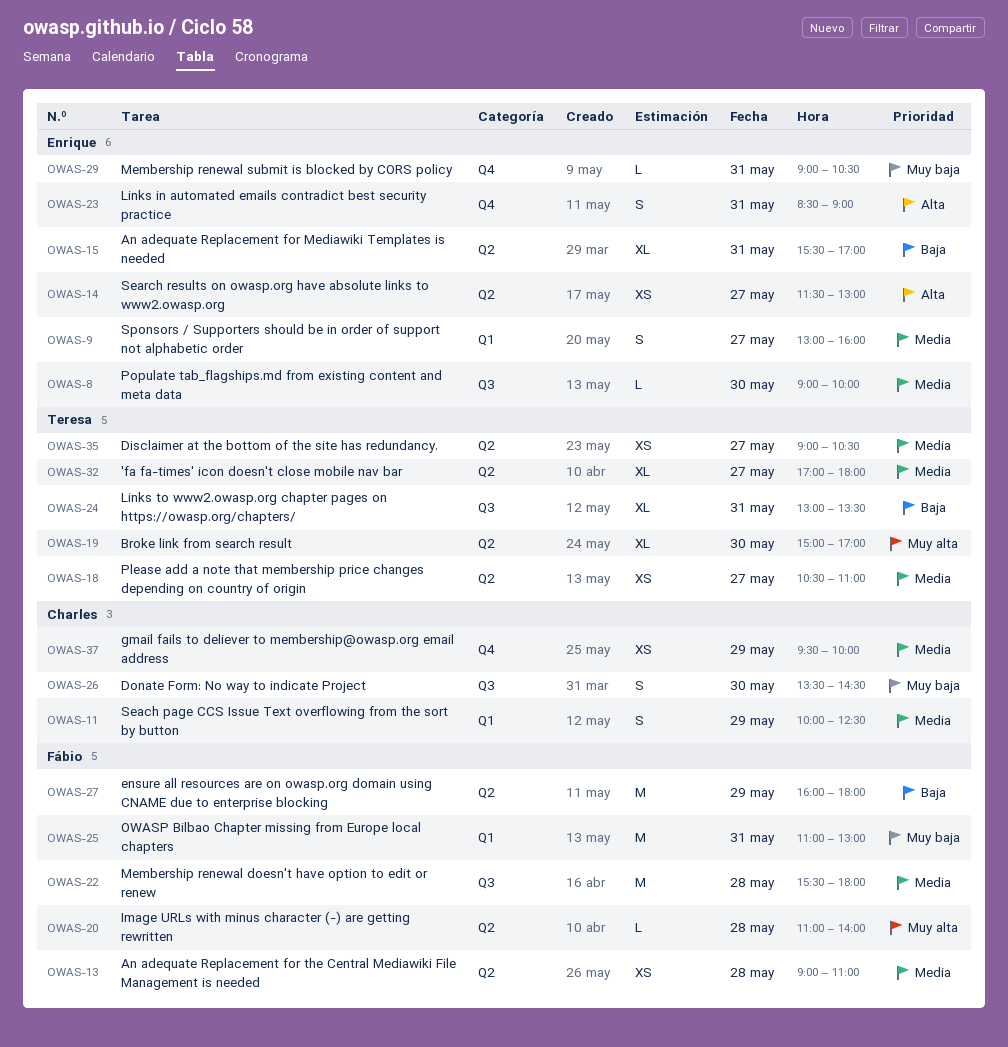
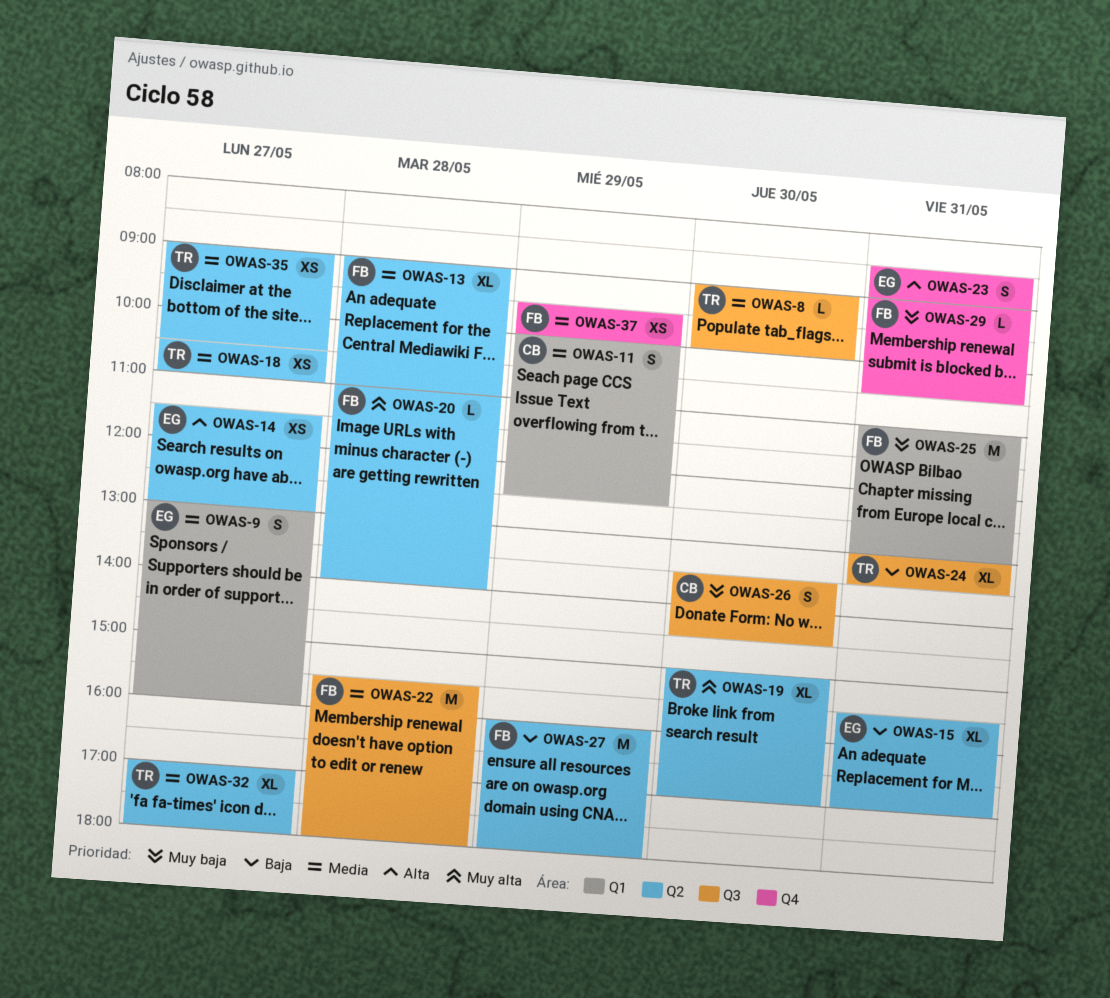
OWAS-8, owner: Enrique -> Teresa
OWAS-13, estimate: XS -> XL
OWAS-29, owner: Enrique -> Fábio
OWAS-37, owner: Charles -> Fábio

